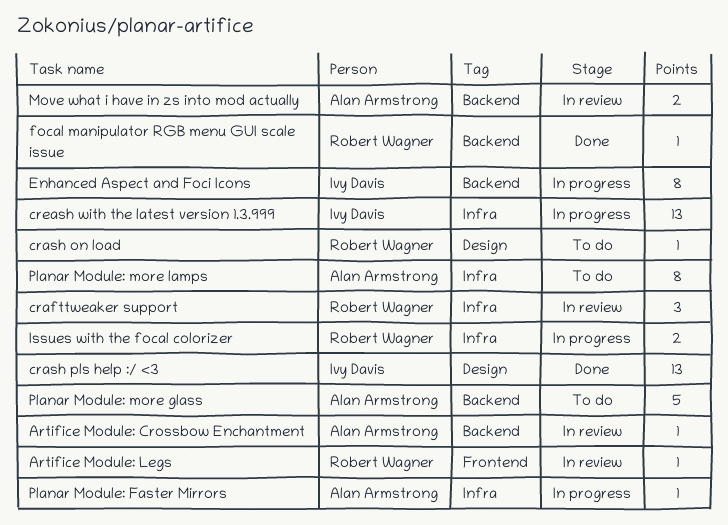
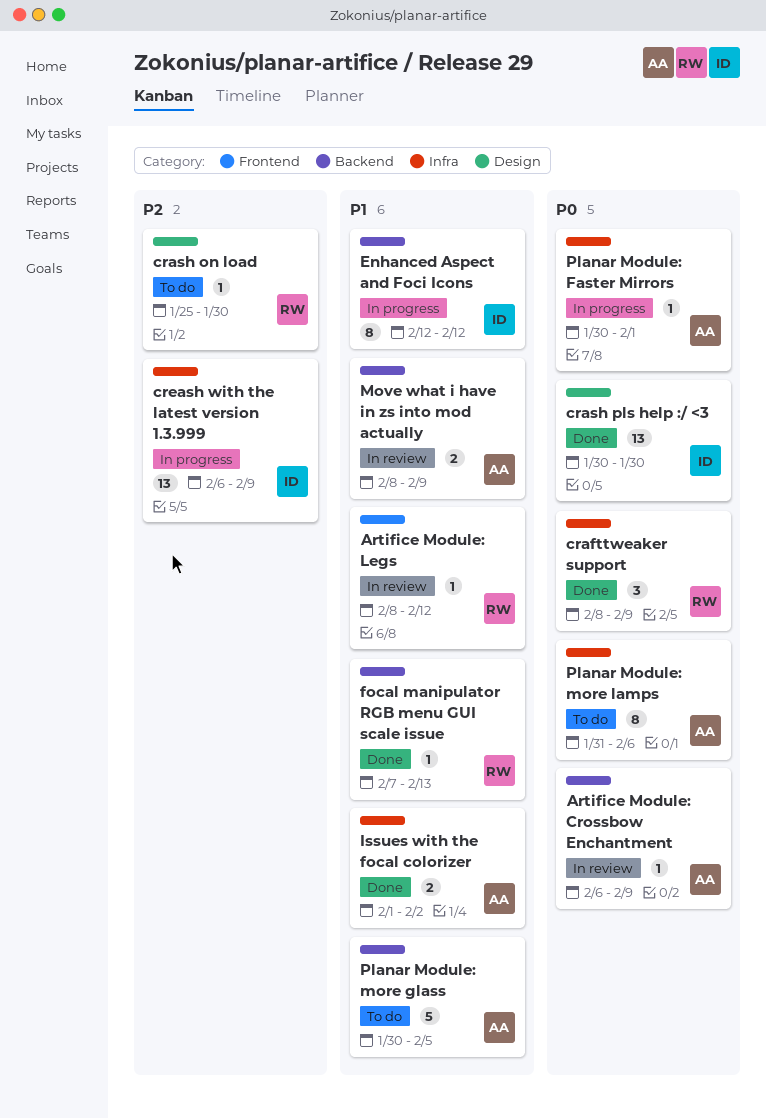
crafttweaker support, status: In review -> Done
Issues with the focal colorizer, status: In progress -> Done
Issues with the focal colorizer, owner: Robert Wagner -> Alan Armstrong

